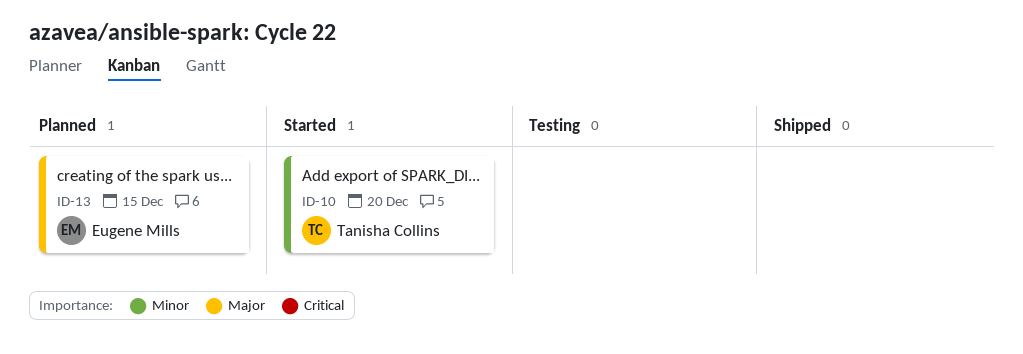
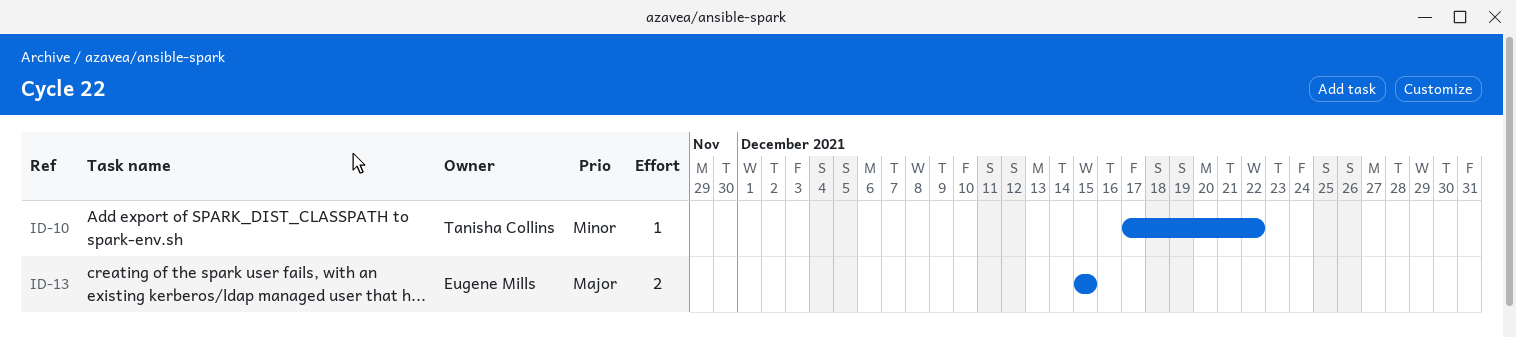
ID-10, due: Dec 20 -> Dec 22

